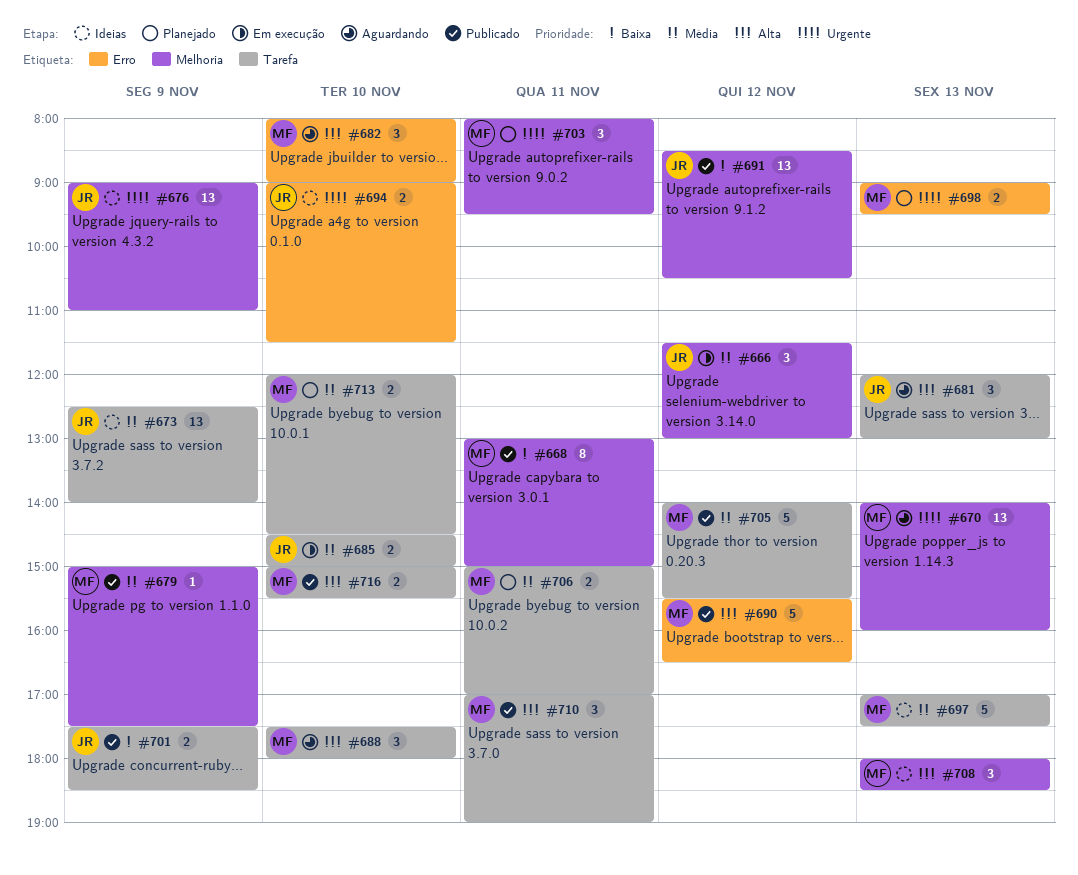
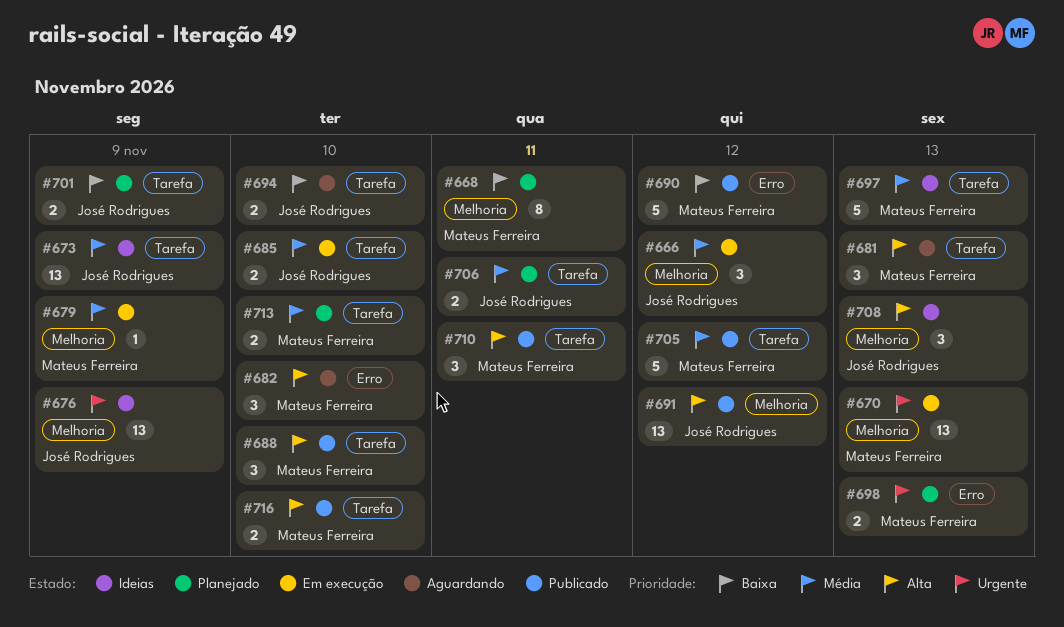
#668, status: Publicado -> Planejado
#670, status: Aguardando -> Em execução
#679, status: Publicado -> Em execução
#681, owner: José Rodrigues -> Mateus Ferreira
#688, status: Aguardando -> Publicado
#690, priority: Alta -> Baixa
#691, priority: Baixa -> Alta
#694, status: Ideias -> Aguardando
#694, priority: Urgente -> Baixa
#694, label: Erro -> Tarefa
#701, status: Publicado -> Planejado
#703: present -> none
#706, owner: Mateus Ferreira -> José Rodrigues
#708, owner: Mateus Ferreira -> José Rodrigues

